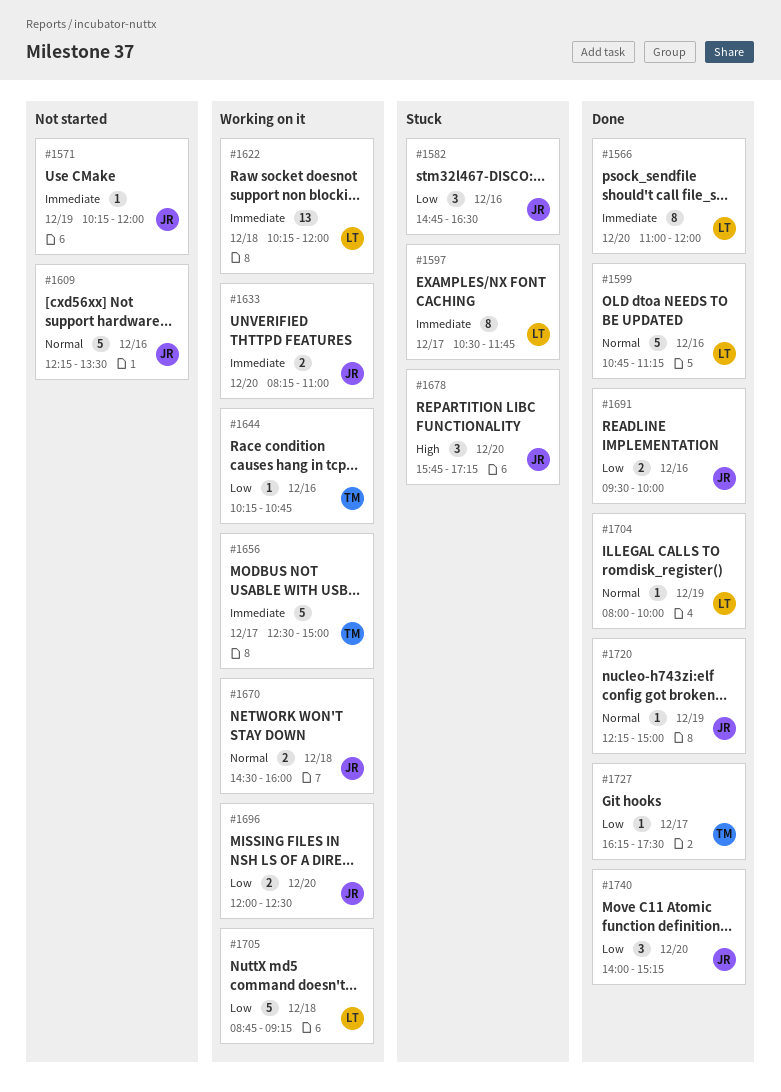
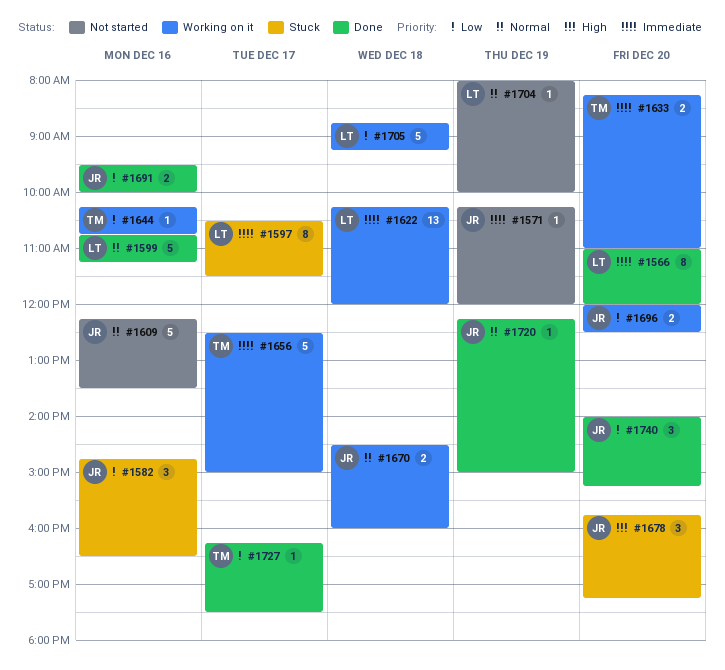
#1597, ends: 11:45 -> 11:30
#1633, owner: JR -> TM
#1704, status: Done -> Not started

